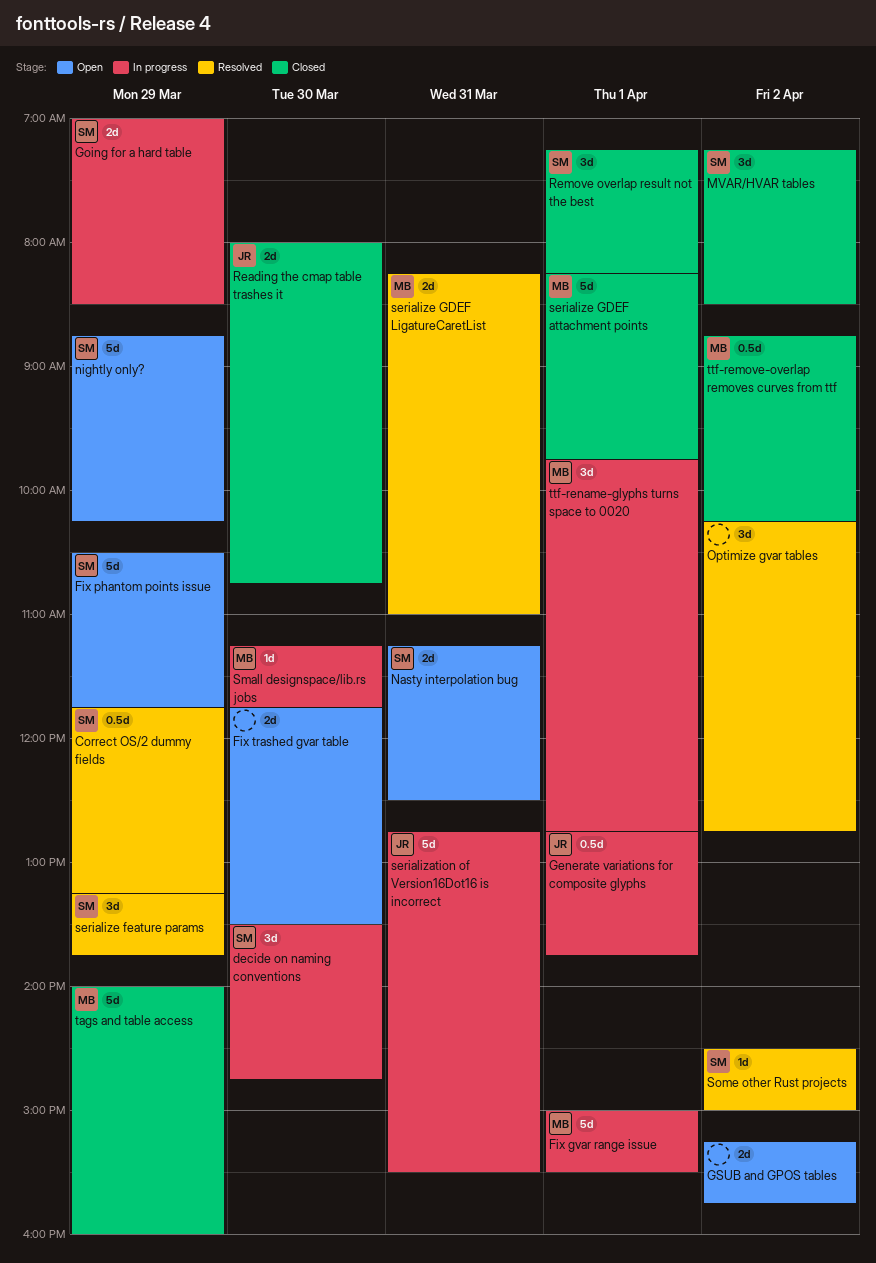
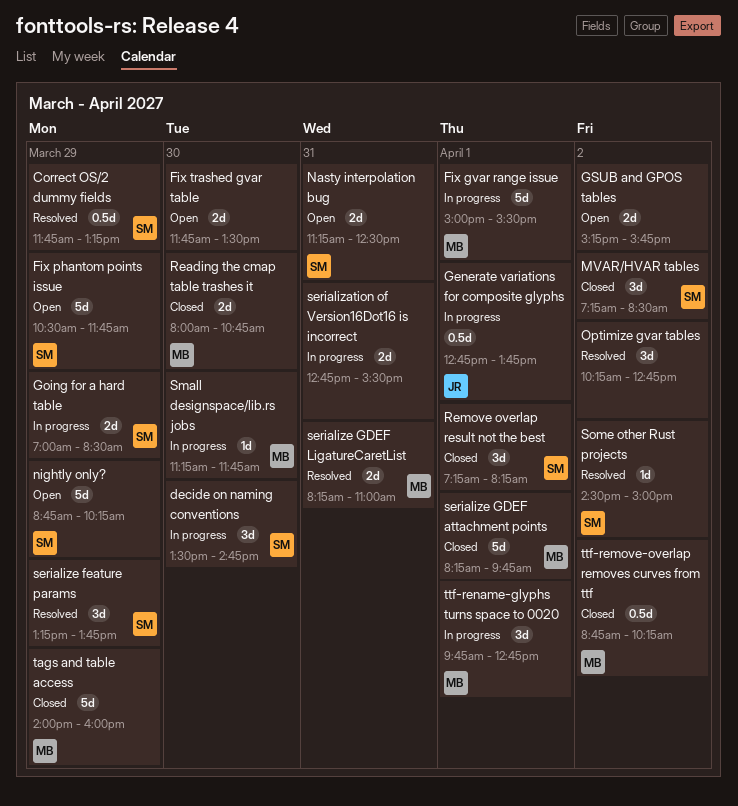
Reading the cmap table trashes it, owner: JR -> MB
serialization of Version16Dot16 is incorrect, owner: JR -> none
serialization of Version16Dot16 is incorrect, estimate: 5d -> 2d

